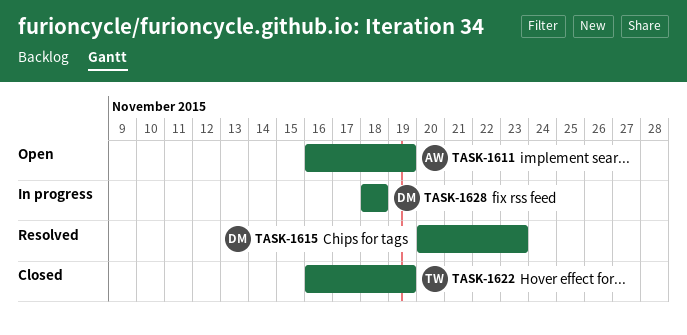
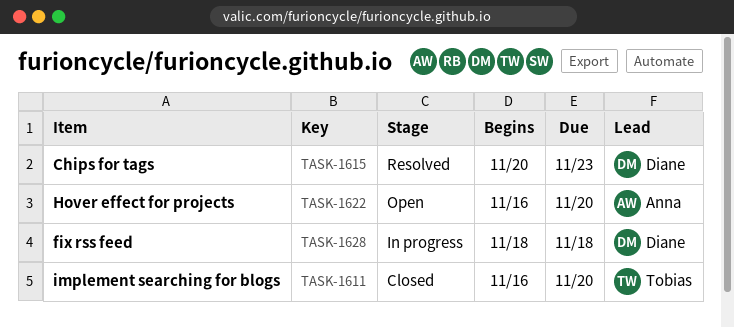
TASK-1611, status: Open -> Closed
TASK-1611, owner: Anna -> Tobias
TASK-1611, due: Nov 19 -> Nov 20
TASK-1622, status: Closed -> Open
TASK-1622, owner: Tobias -> Anna
TASK-1622, due: Nov 19 -> Nov 20

